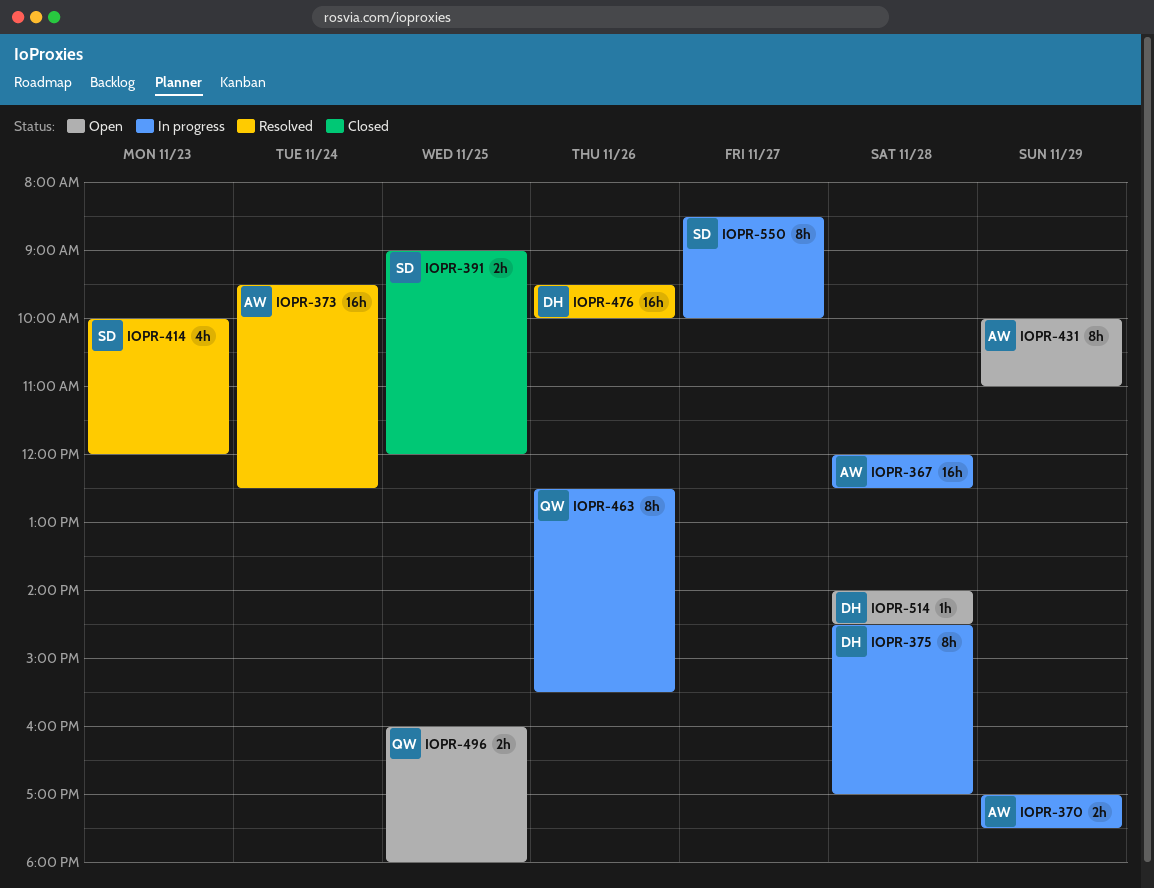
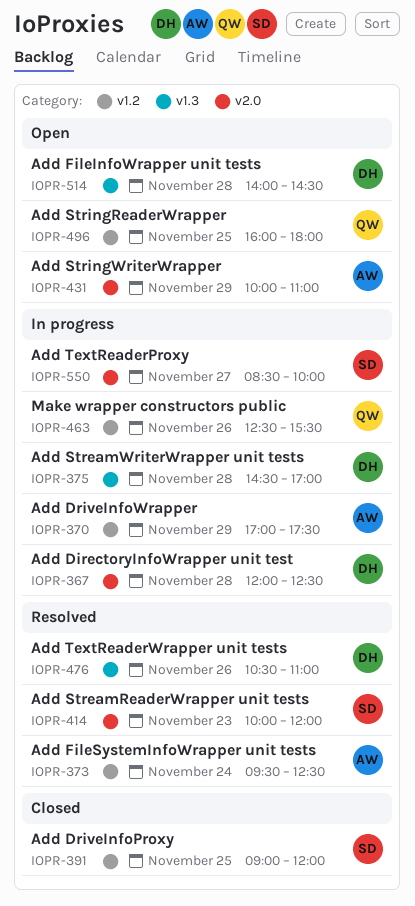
IOPR-367, owner: AW -> DH
IOPR-476, begins: 09:30 -> 10:30
IOPR-476, ends: 10:00 -> 11:00

